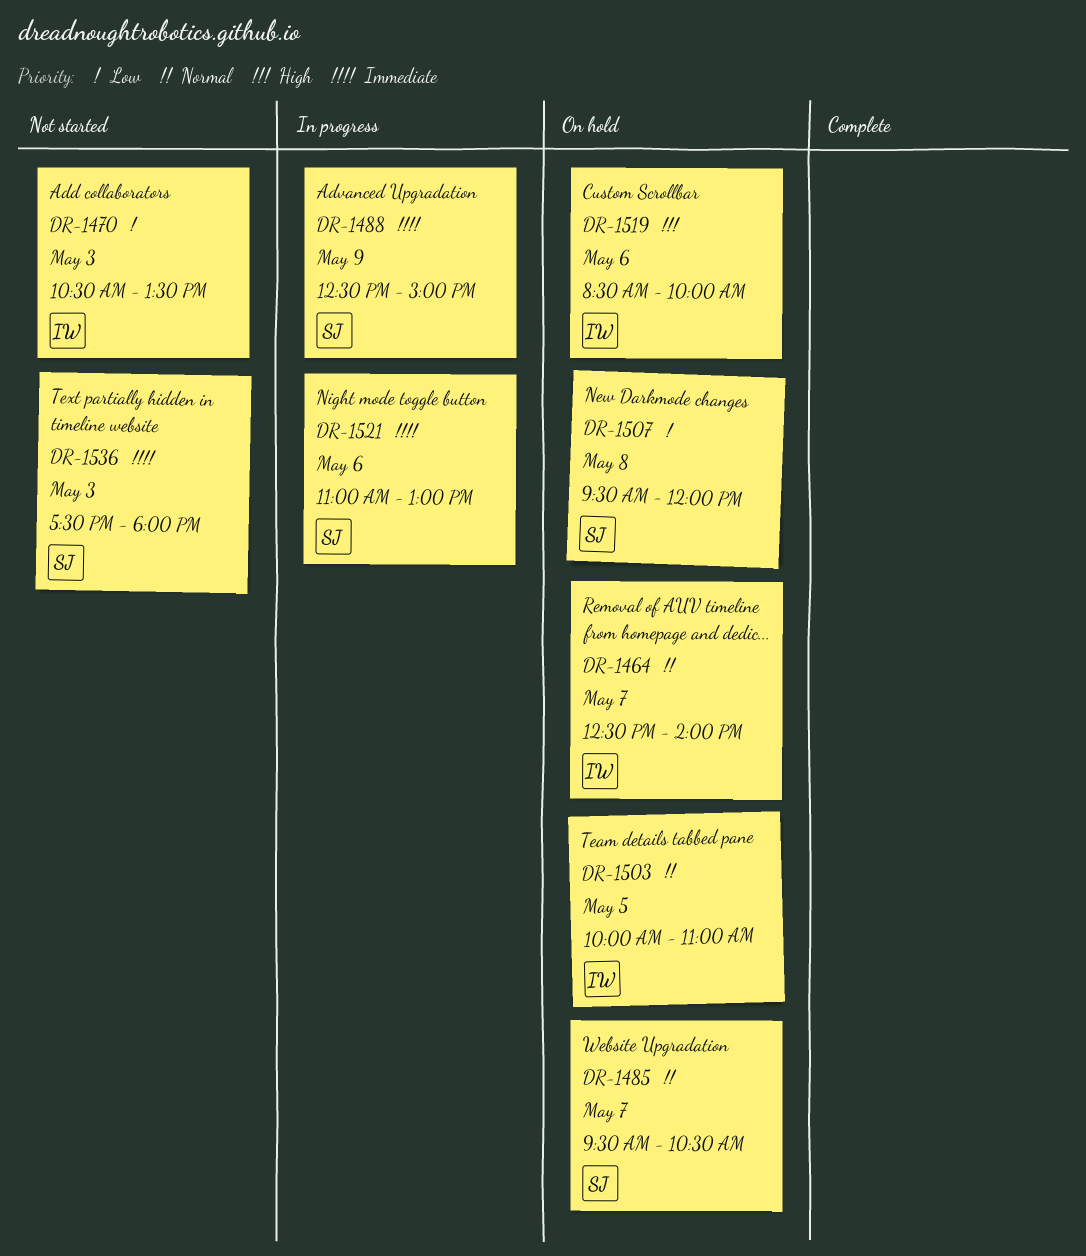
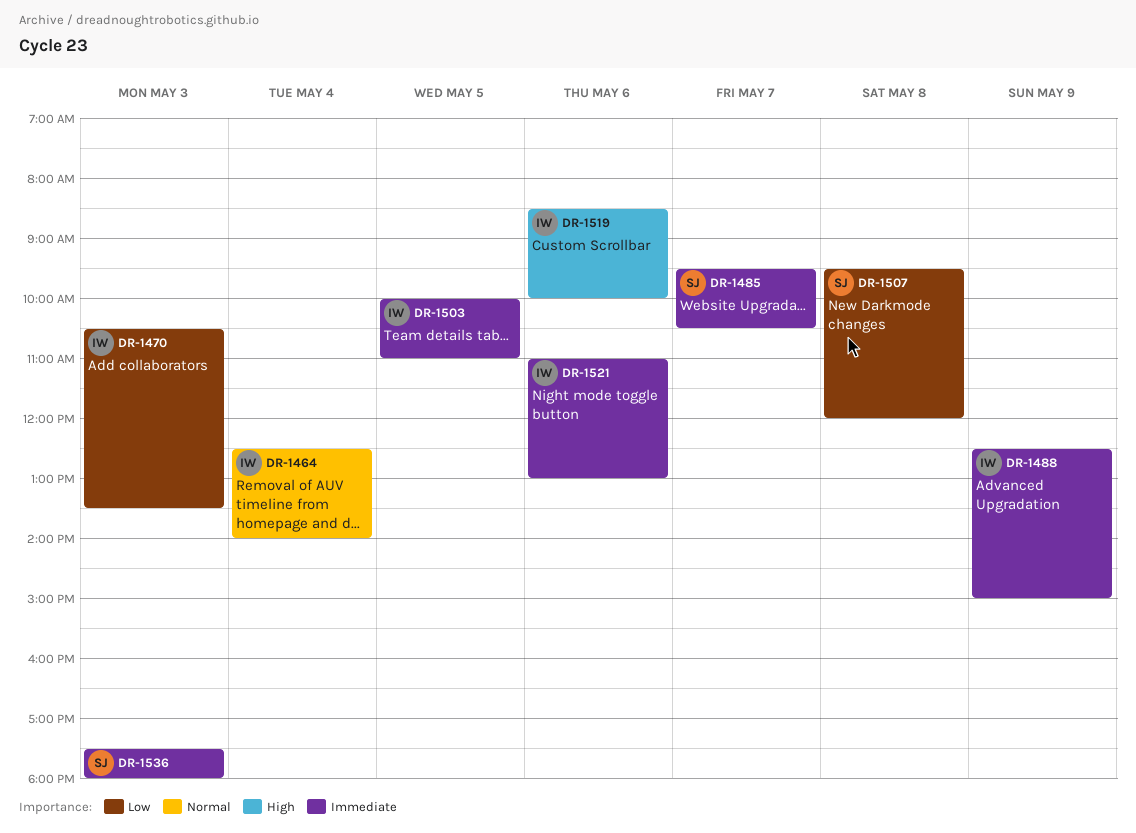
DR-1464, day: May 7 -> May 4
DR-1485, priority: Normal -> Immediate
DR-1488, owner: SJ -> IW
DR-1503, priority: Normal -> Immediate
DR-1521, owner: SJ -> IW

